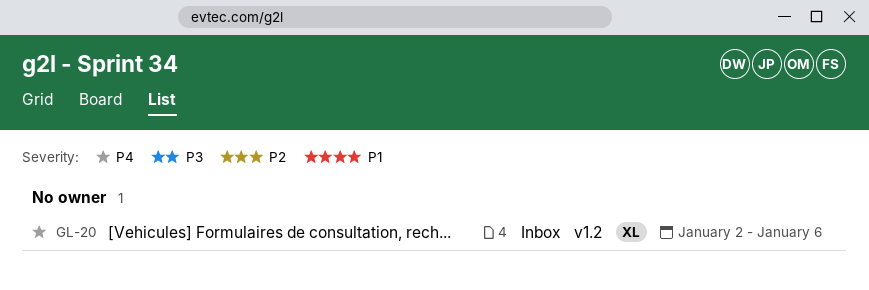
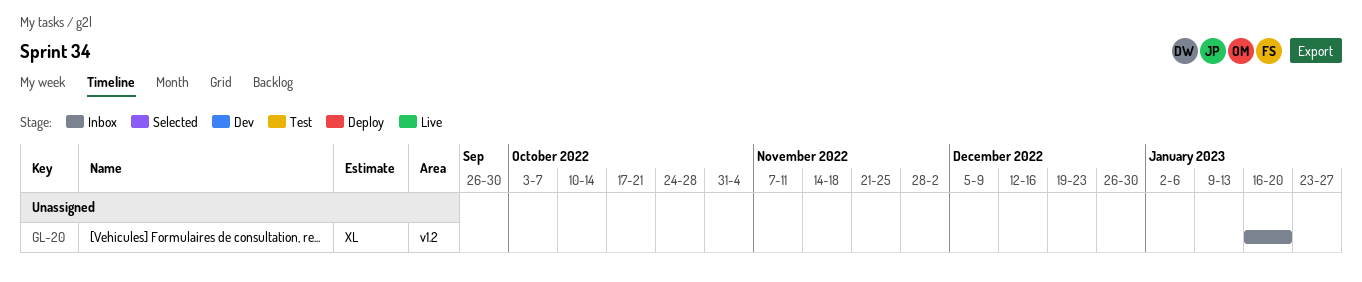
GL-20, start: Jan 2 -> Jan 16
GL-20, due: Jan 6 -> Jan 20

